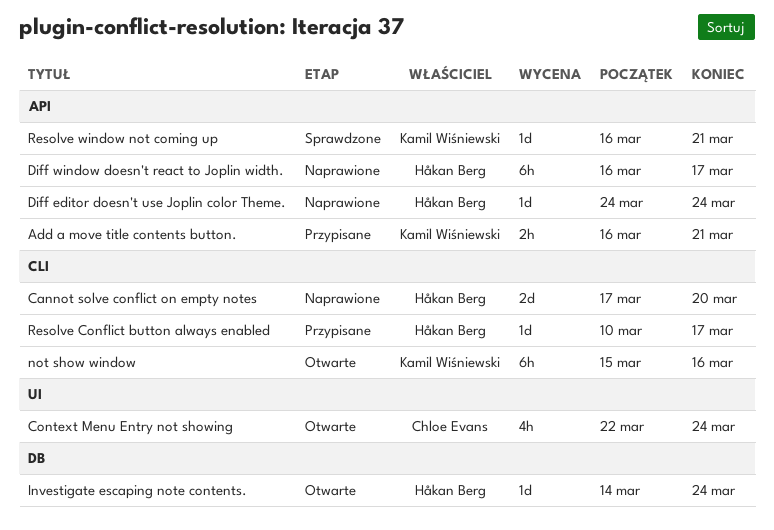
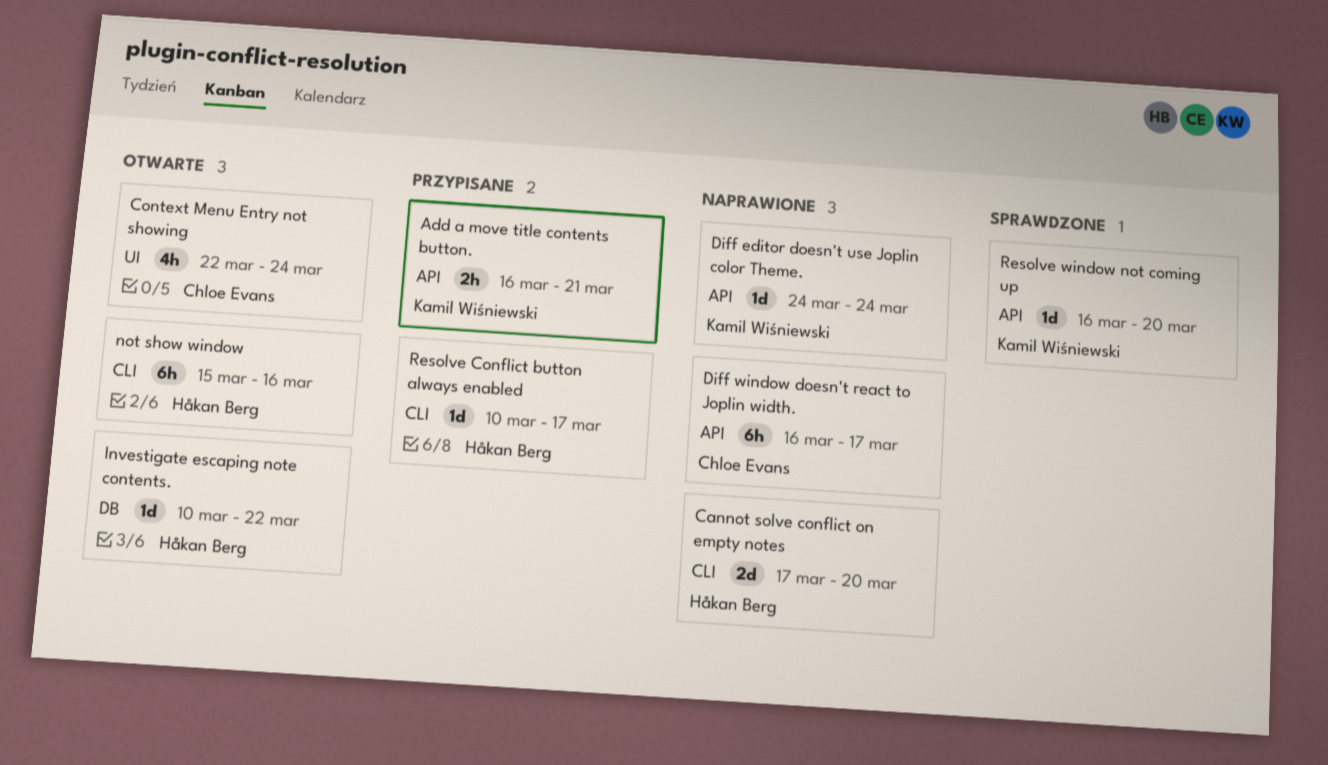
Diff editor doesn't use Joplin color Theme., owner: Håkan Berg -> Kamil Wiśniewski
Diff window doesn't react to Joplin width., owner: Håkan Berg -> Chloe Evans
Investigate escaping note contents., start: Mar 14 -> Mar 10
Investigate escaping note contents., due: Mar 24 -> Mar 22
not show window, owner: Kamil Wiśniewski -> Håkan Berg
Resolve window not coming up, due: Mar 21 -> Mar 20

